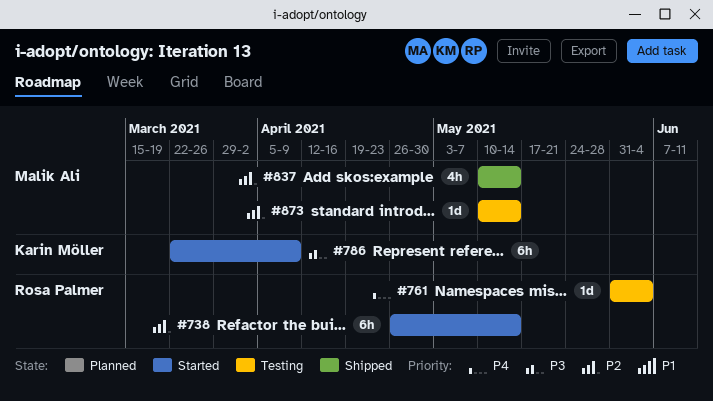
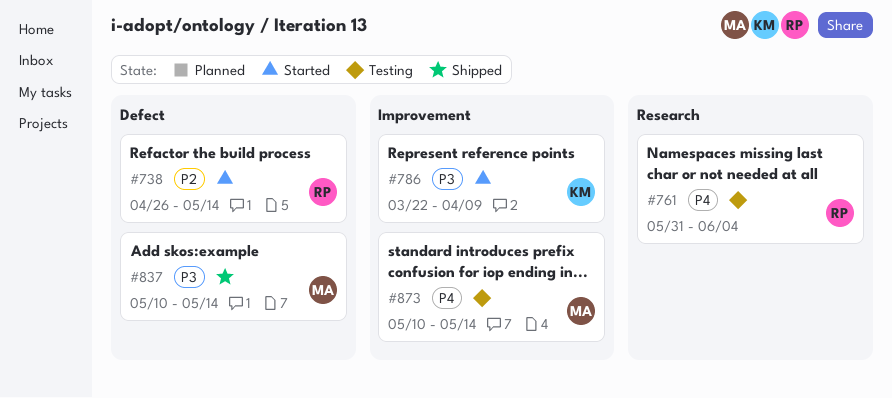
#837, priority: P2 -> P3
#873, priority: P2 -> P4

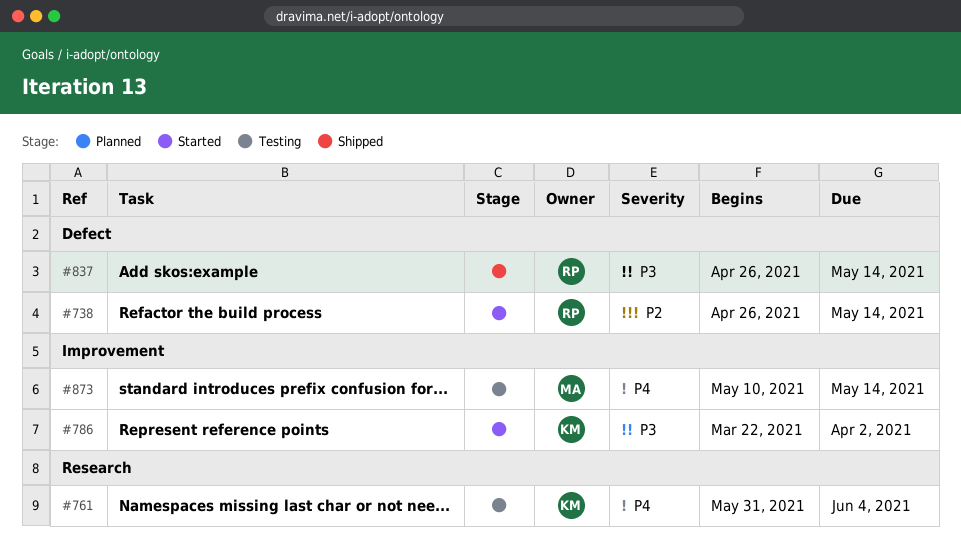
#761, owner: RP -> KM
#786, due: Apr 9 -> Apr 2
#837, owner: MA -> RP
#837, start: May 10 -> Apr 26

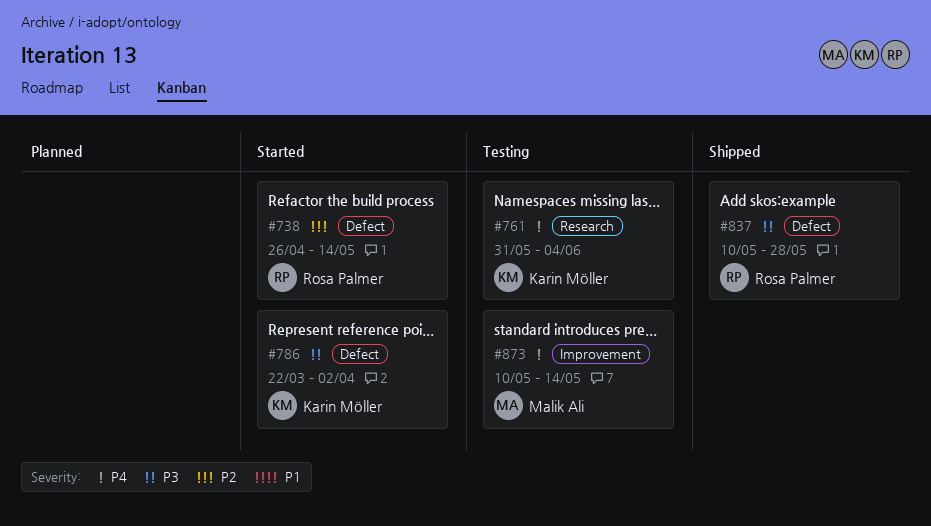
#786, label: Improvement -> Defect
#837, start: Apr 26 -> May 10
#837, due: May 14 -> May 28

